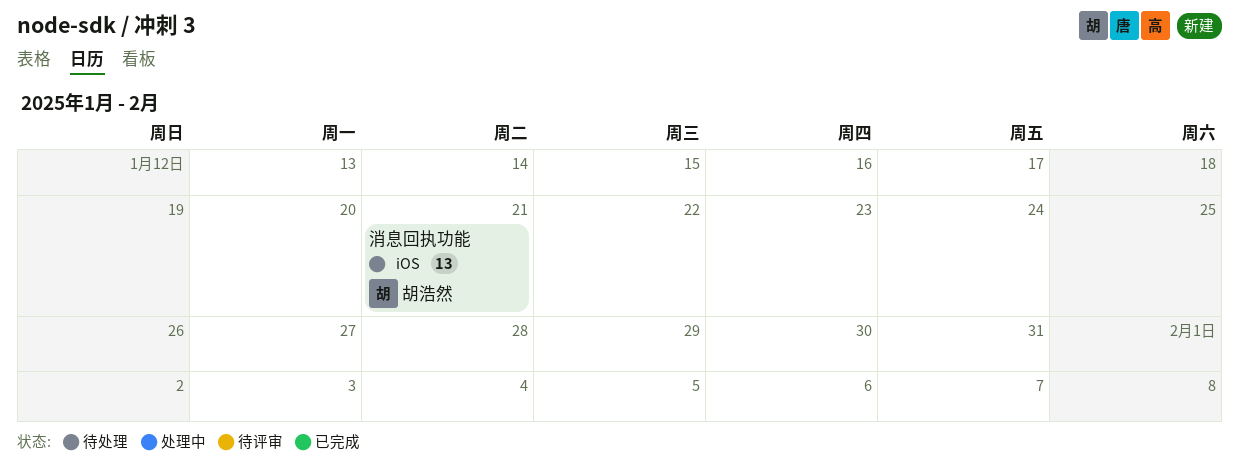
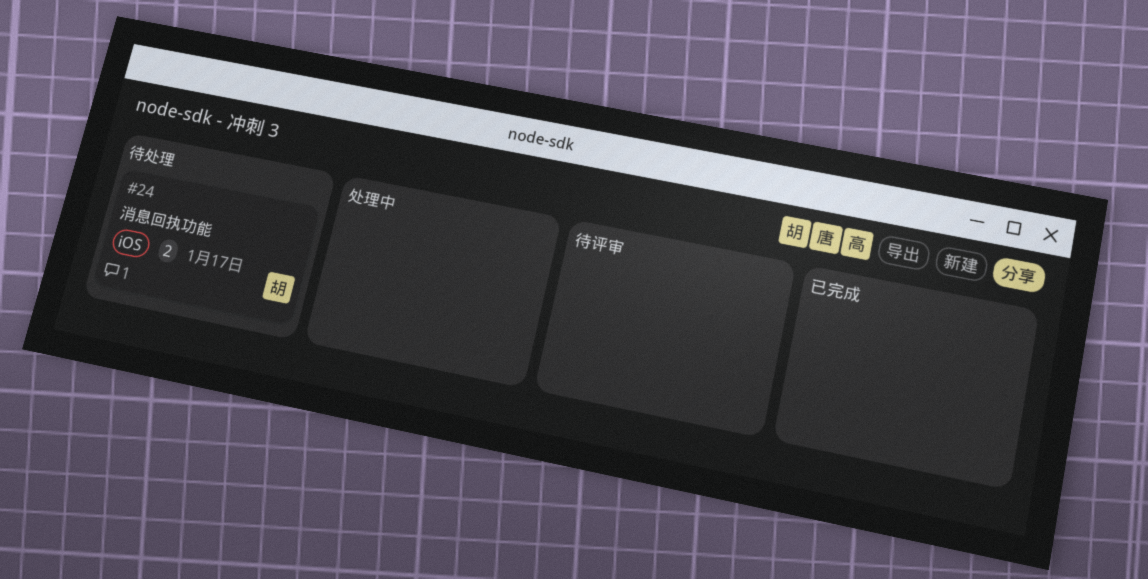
消息回执功能, estimate: 13 -> 2
消息回执功能, due: Jan 21 -> Jan 17

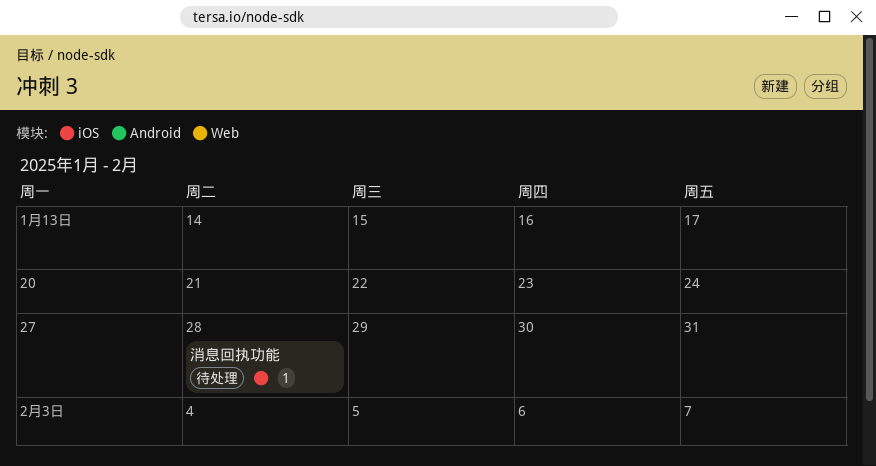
消息回执功能, estimate: 2 -> 1
消息回执功能, due: Jan 17 -> Jan 28

